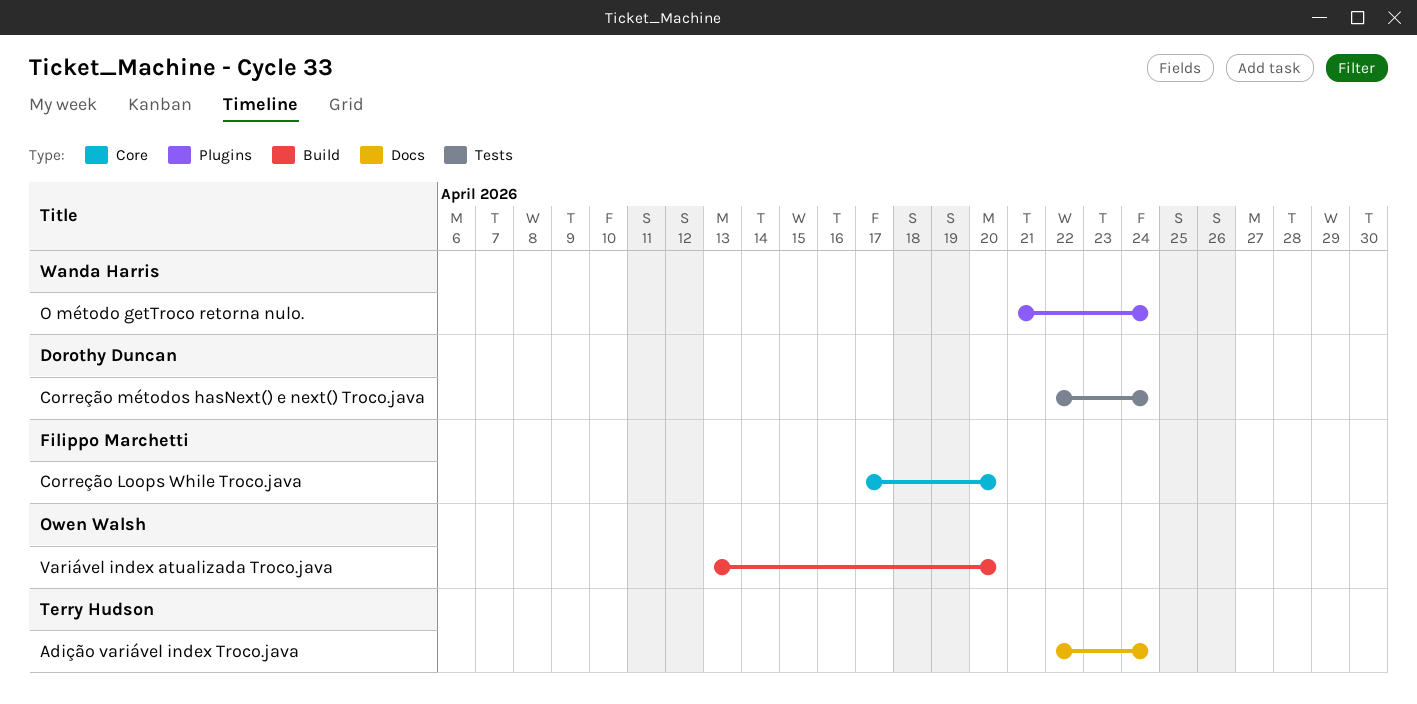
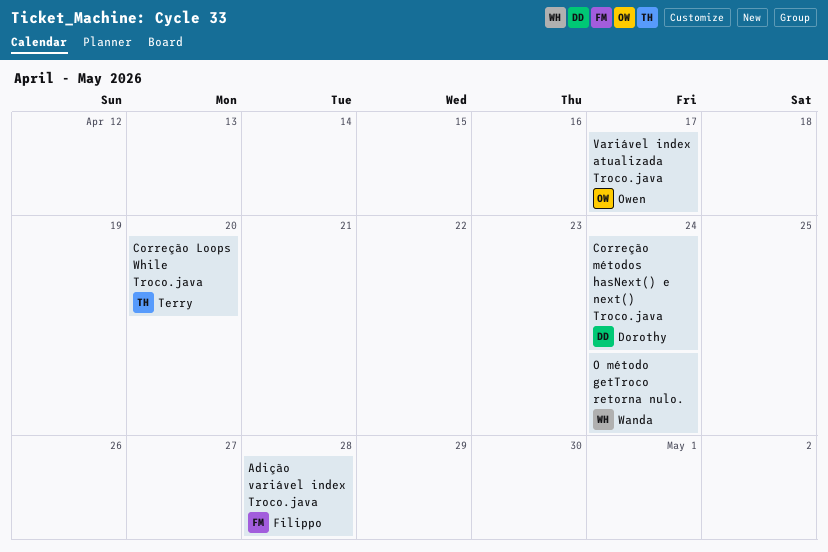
Adição variável index Troco.java, owner: Terry Hudson -> Filippo Marchetti
Adição variável index Troco.java, due: Apr 24 -> Apr 28
Correção Loops While Troco.java, owner: Filippo Marchetti -> Terry Hudson
Variável index atualizada Troco.java, due: Apr 20 -> Apr 17

